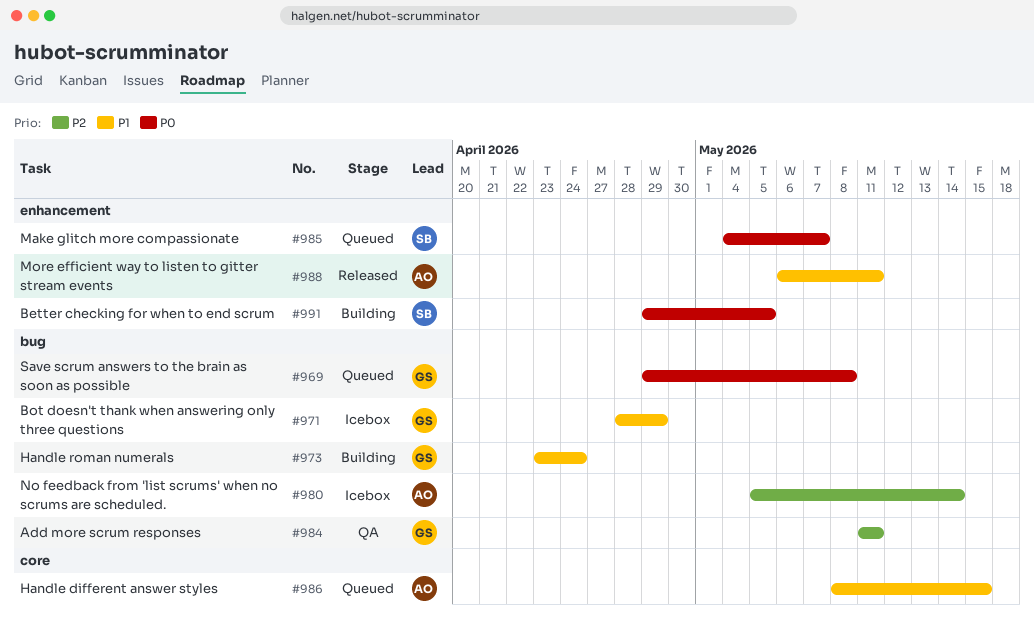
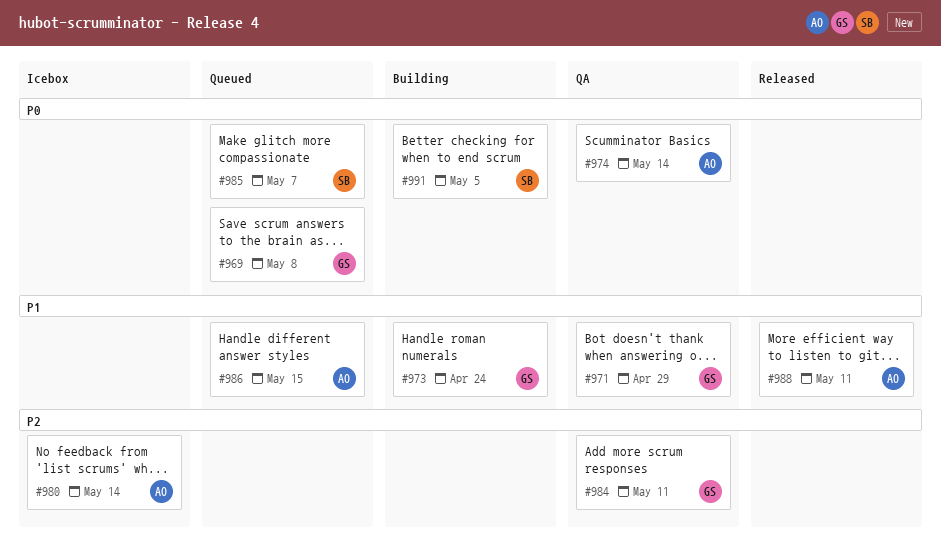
#971, status: Icebox -> QA
#974: none -> present

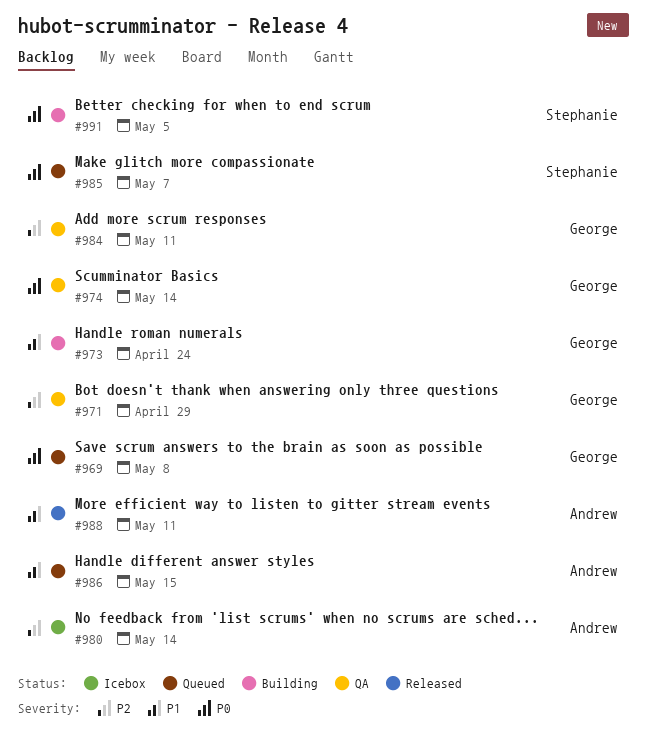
#971, priority: P1 -> P2
#974, owner: Andrew -> George

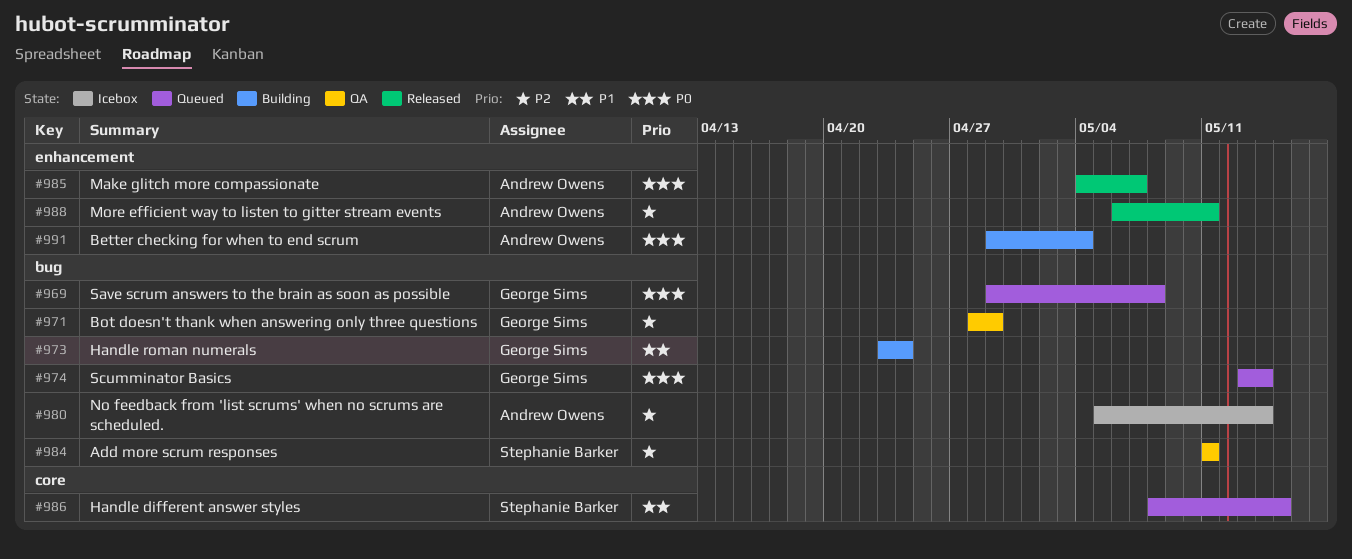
#974, status: QA -> Queued
#984, owner: George Sims -> Stephanie Barker
#985, status: Queued -> Released
#985, owner: Stephanie Barker -> Andrew Owens
#986, owner: Andrew Owens -> Stephanie Barker
#988, priority: P1 -> P2
#991, owner: Stephanie Barker -> Andrew Owens
#991, due: May 5 -> May 4

